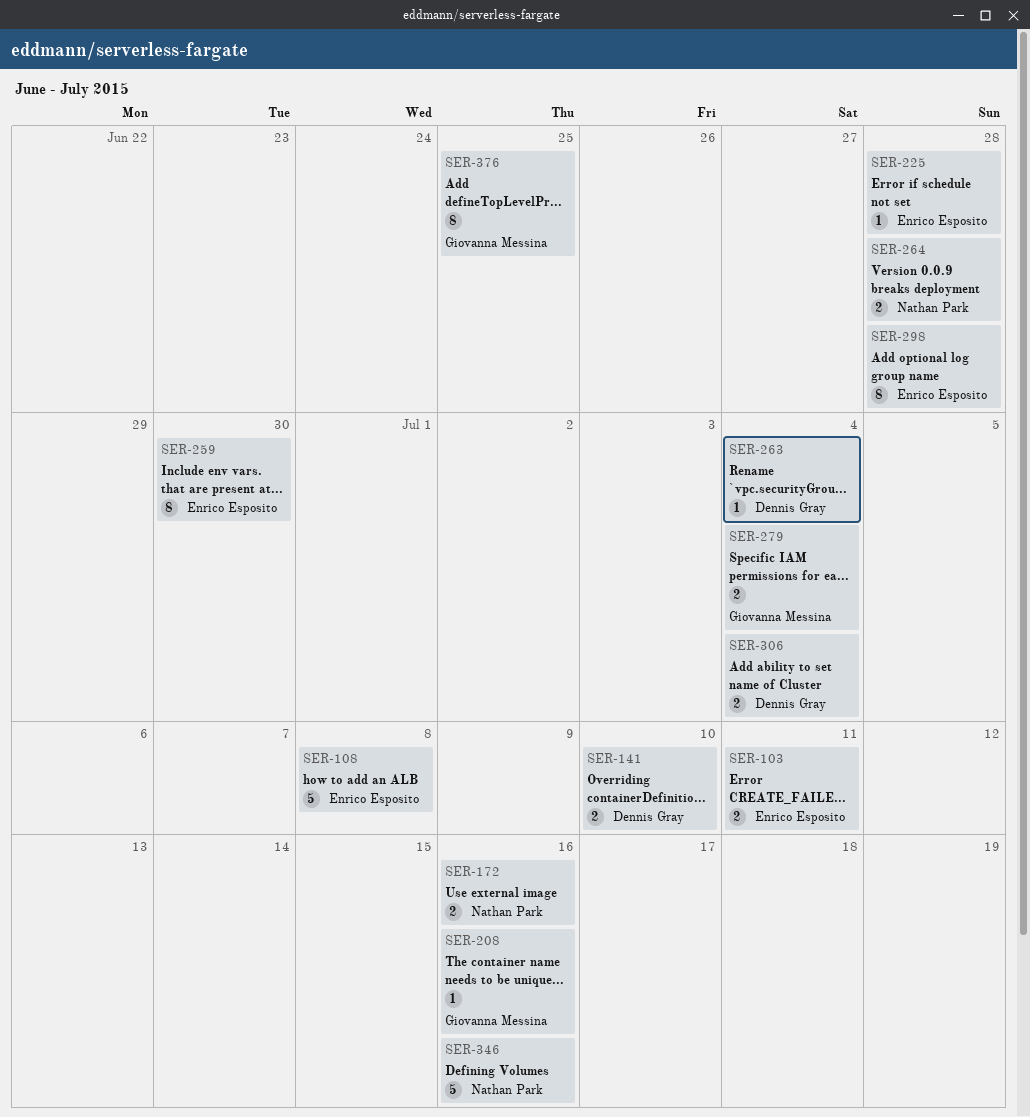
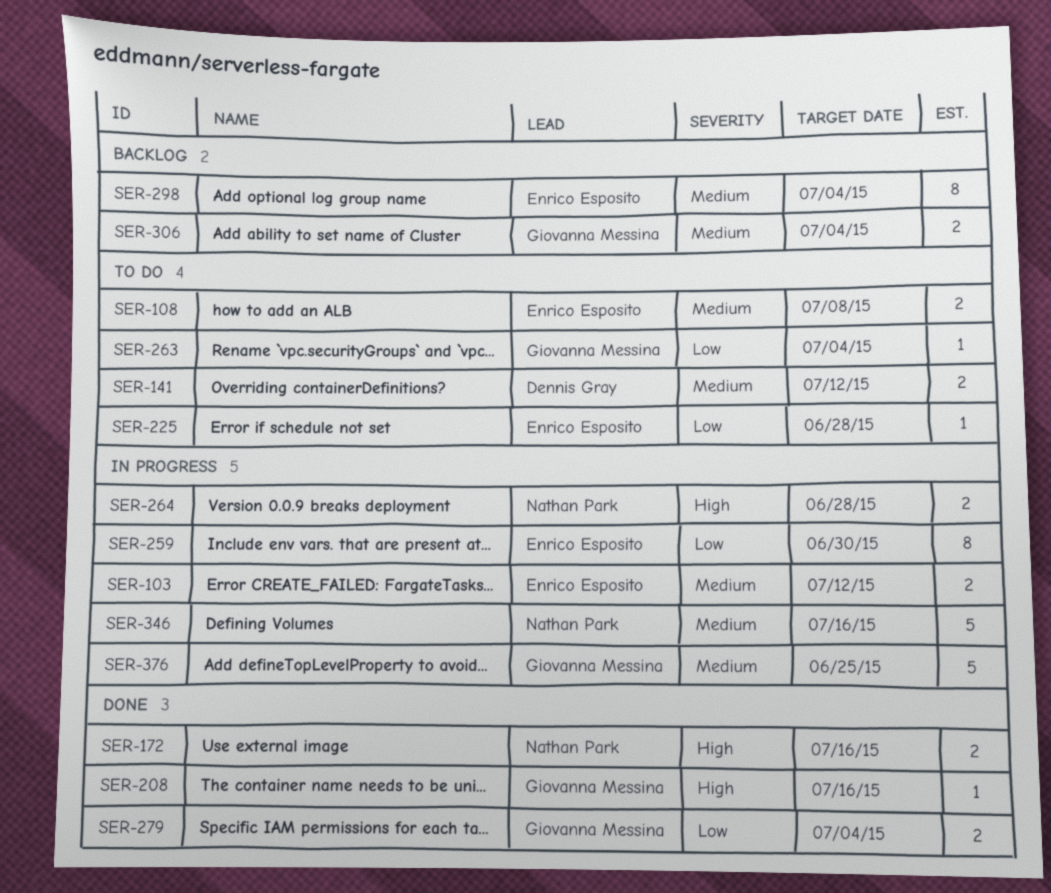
SER-103, due: Jul 11 -> Jul 12
SER-108, estimate: 5 -> 2
SER-141, due: Jul 10 -> Jul 12
SER-263, owner: Dennis Gray -> Giovanna Messina
SER-298, due: Jun 28 -> Jul 4
SER-306, owner: Dennis Gray -> Giovanna Messina
SER-376, estimate: 8 -> 5

